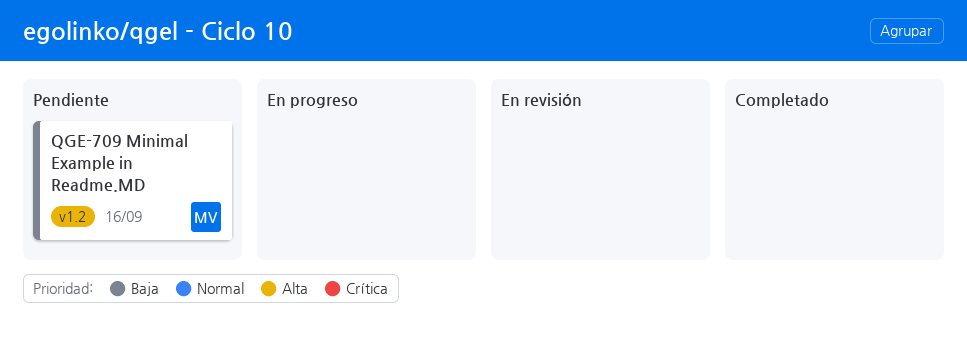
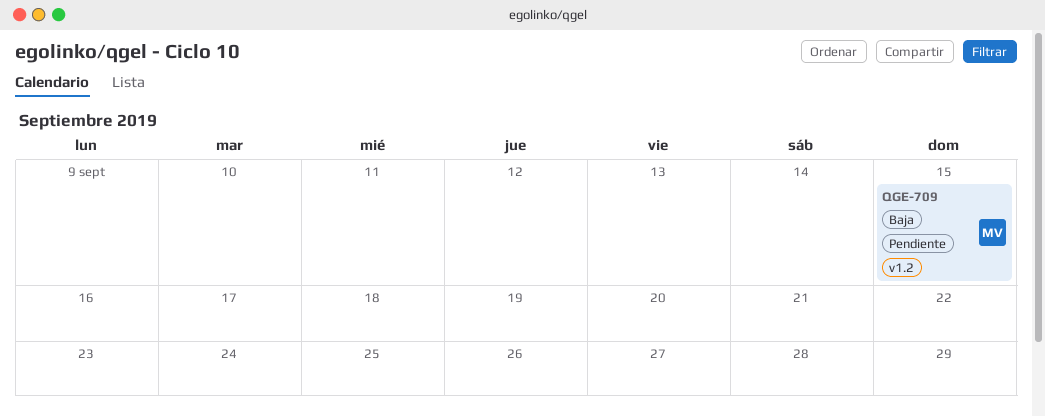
QGE-709, due: Sep 16 -> Sep 15

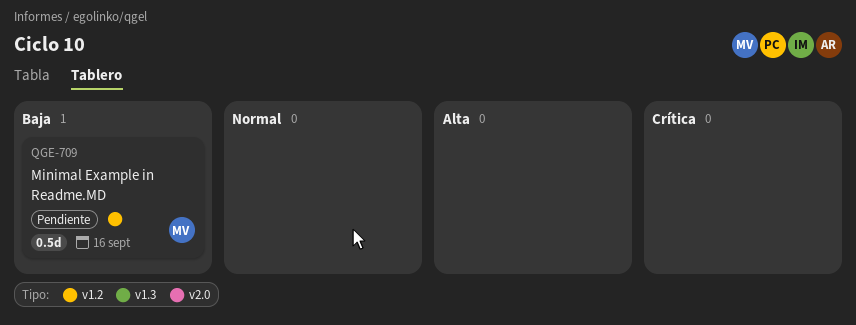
QGE-709, due: Sep 15 -> Sep 16

